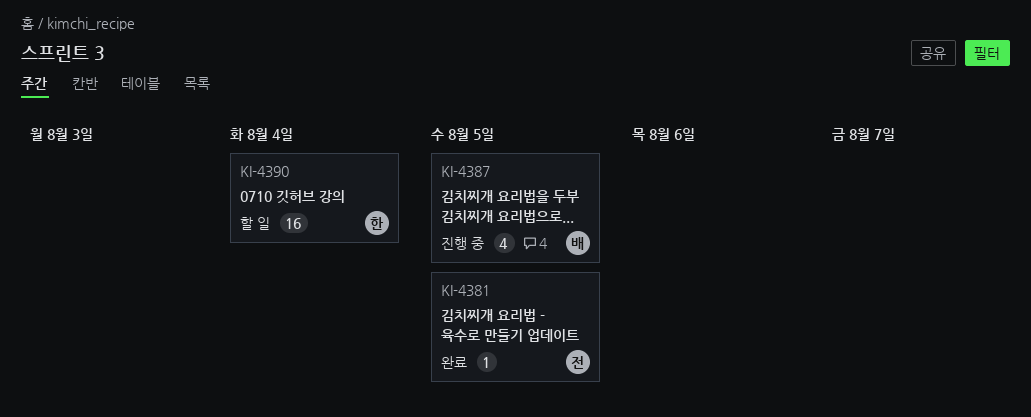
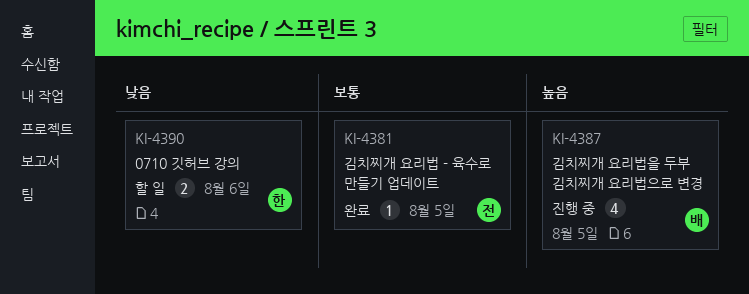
KI-4390, estimate: 16 -> 2
KI-4390, due: Aug 4 -> Aug 6

